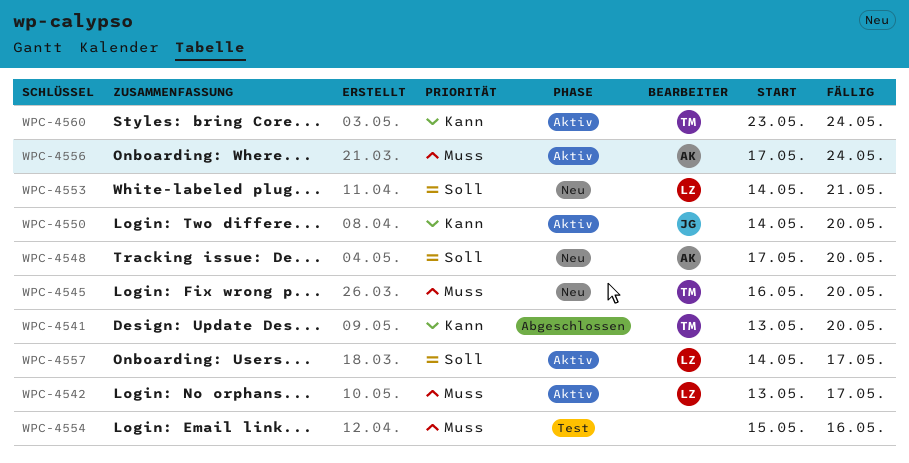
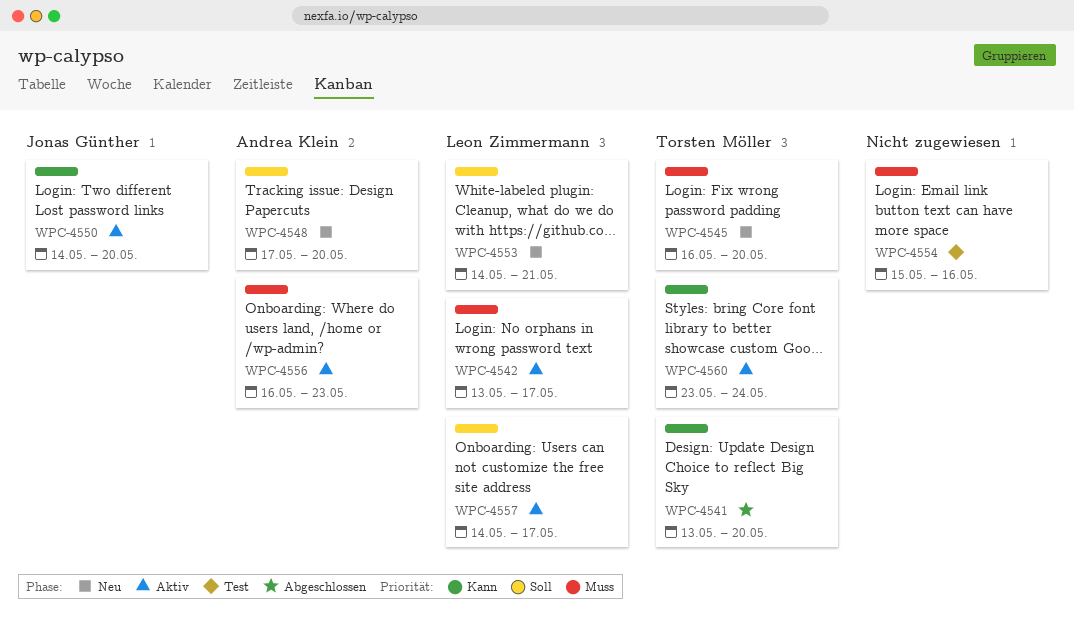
WPC-4556, start: May 17 -> May 16
WPC-4556, due: May 24 -> May 23

